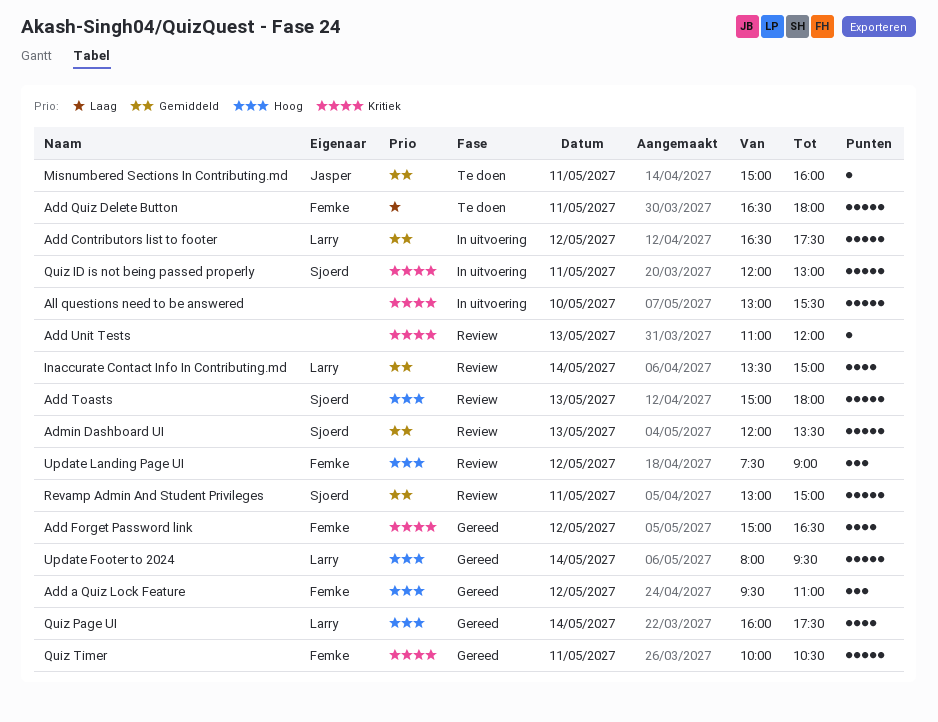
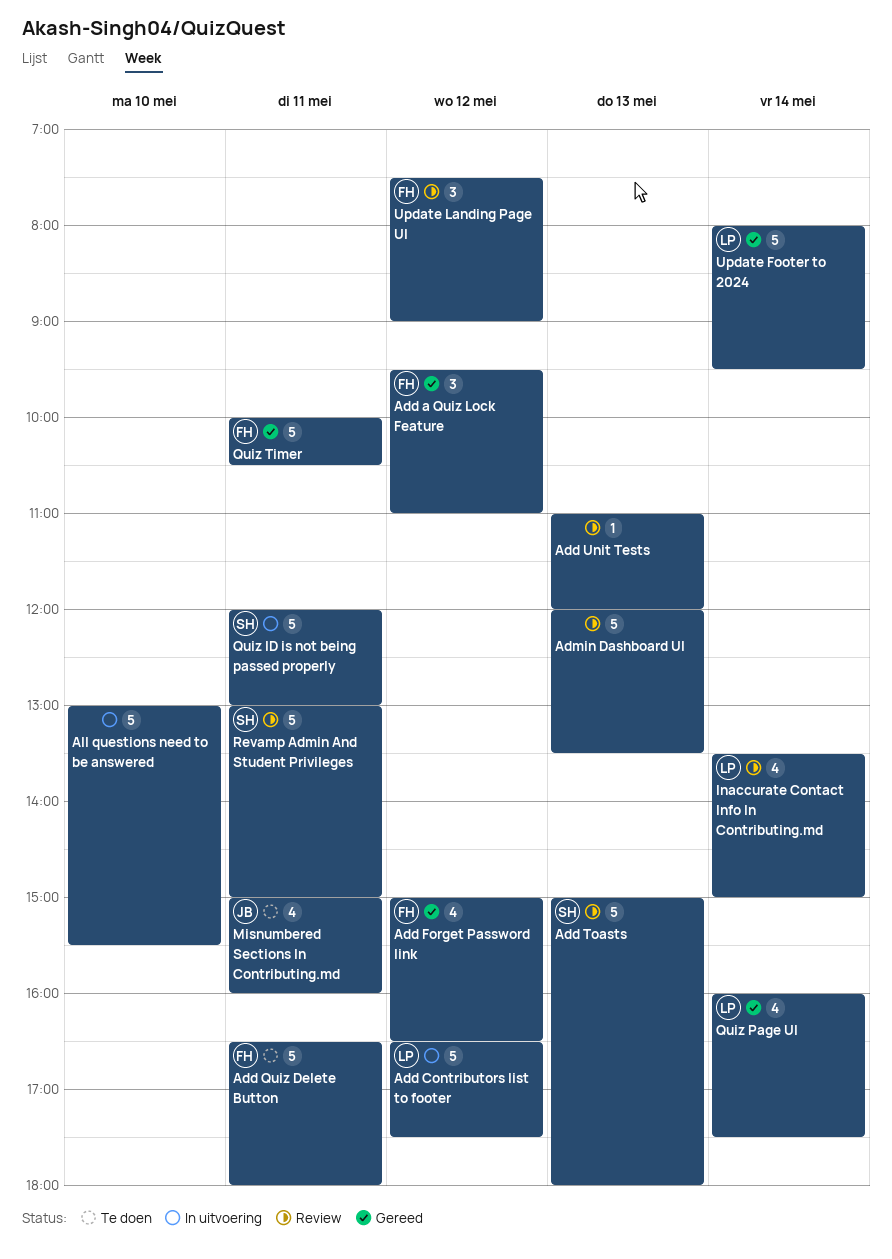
Admin Dashboard UI, owner: Sjoerd -> none
Misnumbered Sections In Contributing.md, estimate: 1 -> 4

